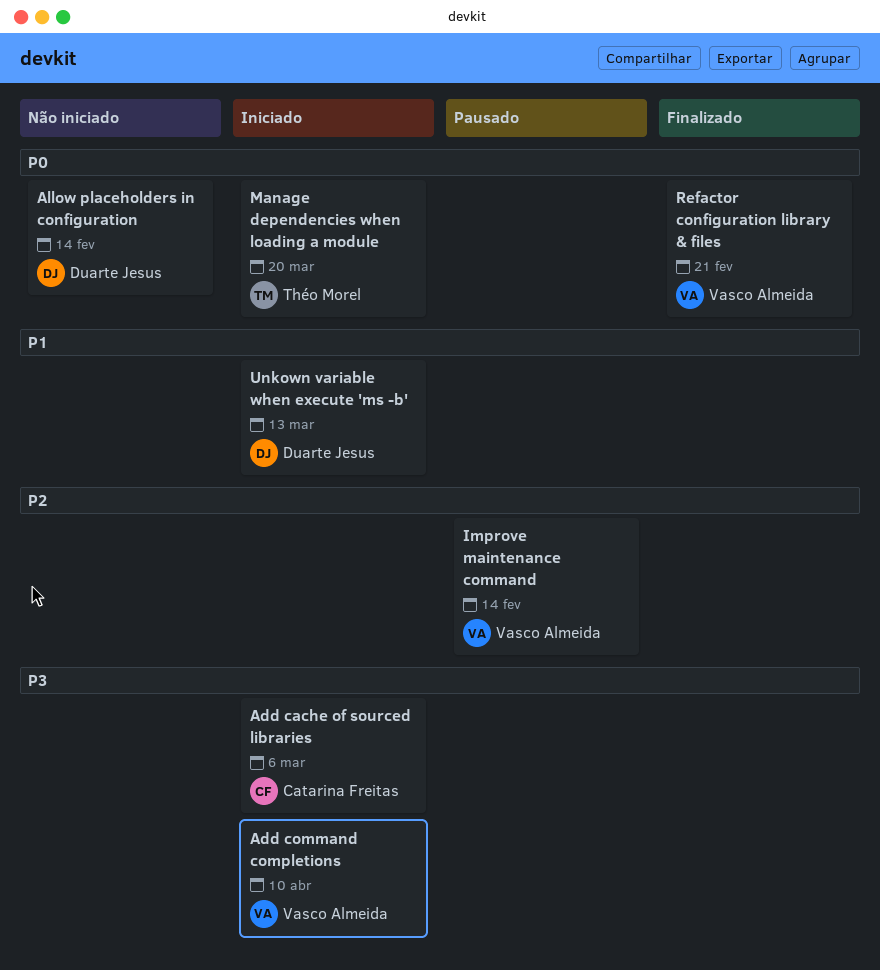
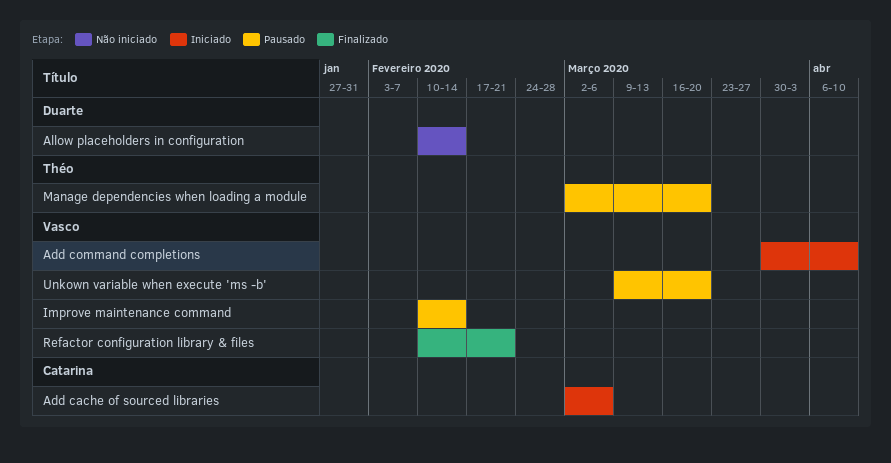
Manage dependencies when loading a module, status: Iniciado -> Pausado
Unkown variable when execute 'ms -b', status: Iniciado -> Pausado
Unkown variable when execute 'ms -b', owner: Duarte Jesus -> Vasco Almeida
Unkown variable when execute 'ms -b', due: Mar 13 -> Mar 20

